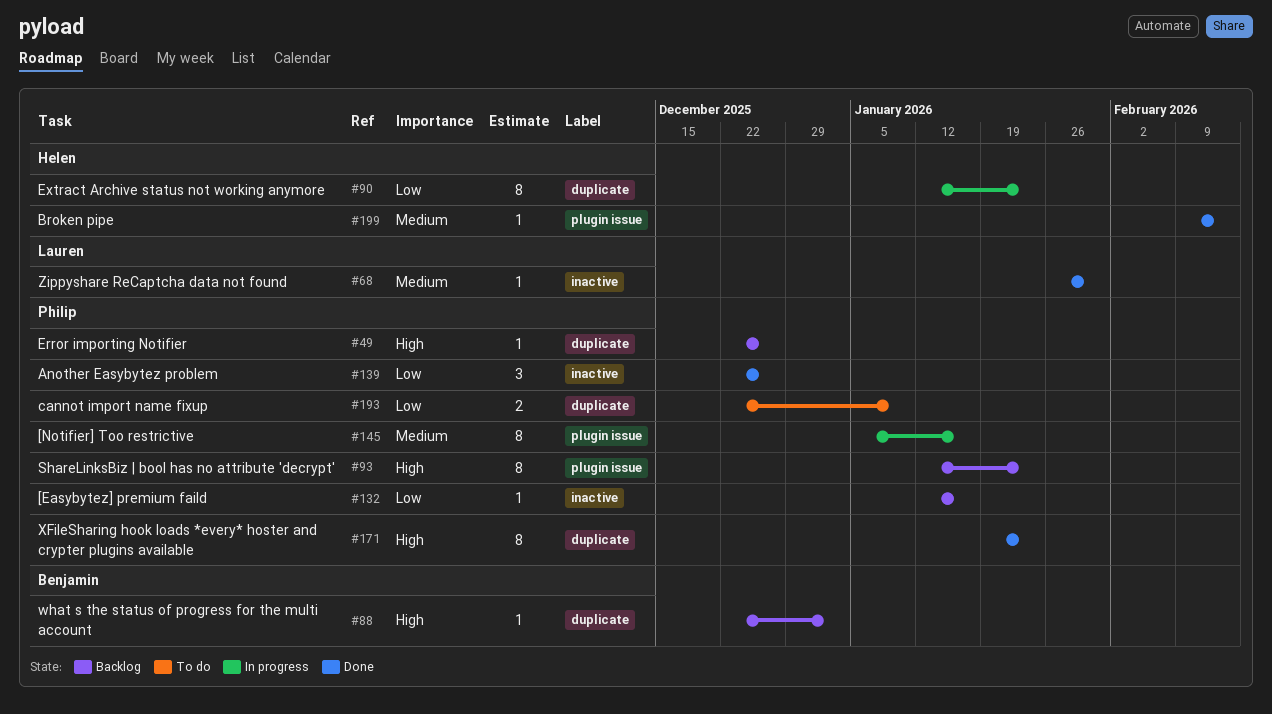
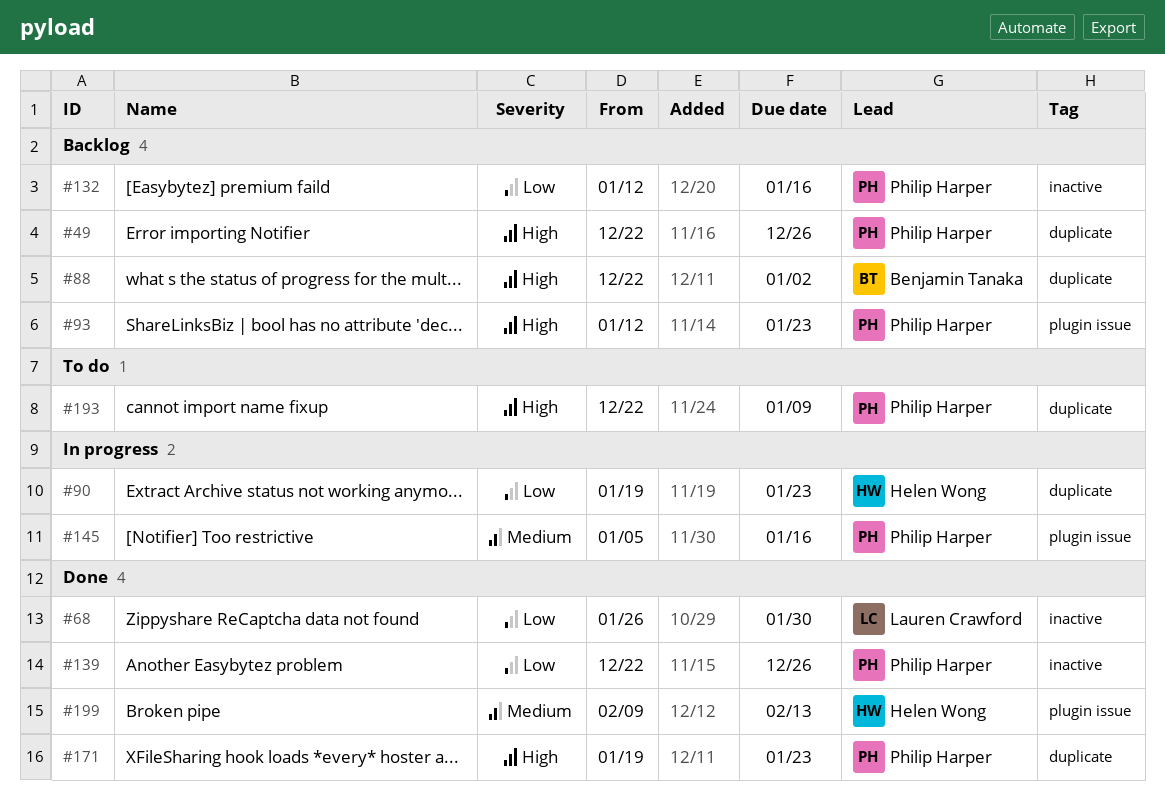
#68, priority: Medium -> Low
#90, start: Jan 12 -> Jan 19
#193, priority: Low -> High

